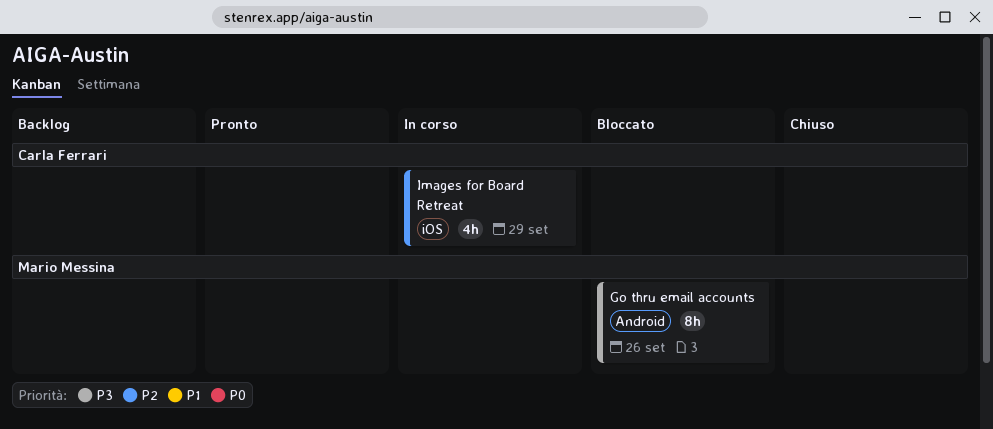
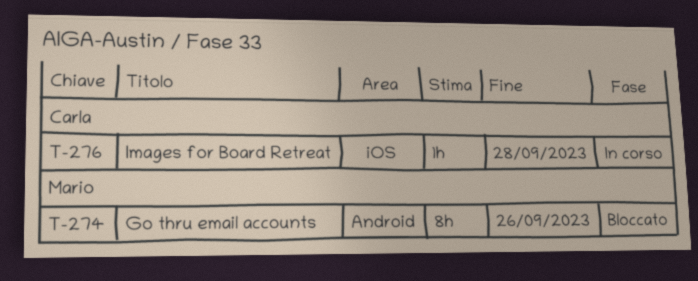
Images for Board Retreat, estimate: 4h -> 1h
Images for Board Retreat, due: Sep 29 -> Sep 28

